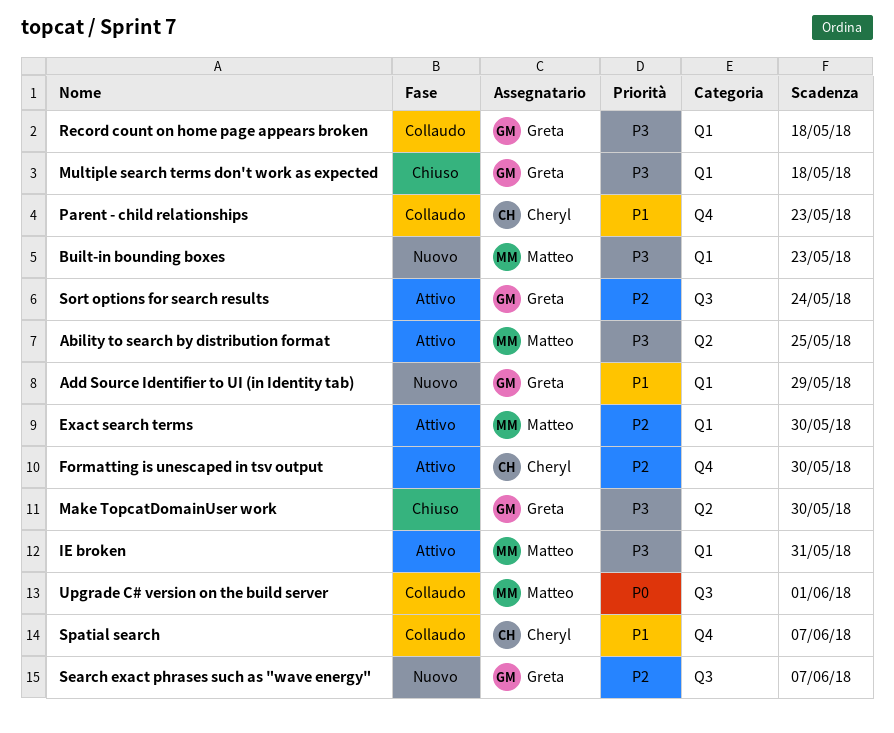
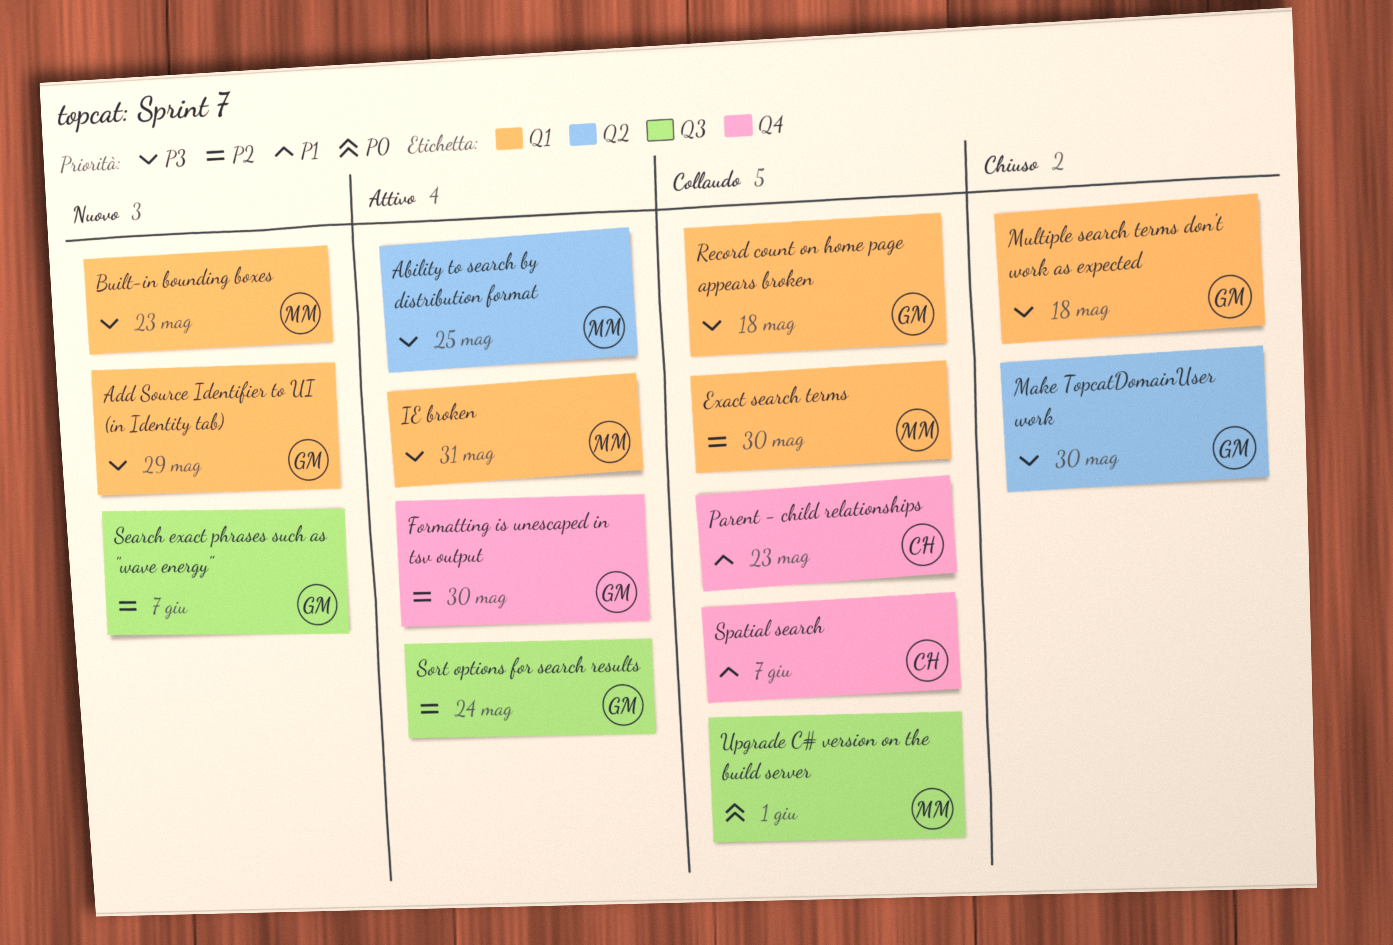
Add Source Identifier to UI (in Identity tab), priority: P1 -> P3
Exact search terms, status: Attivo -> Collaudo
Formatting is unescaped in tsv output, owner: Cheryl -> Greta

